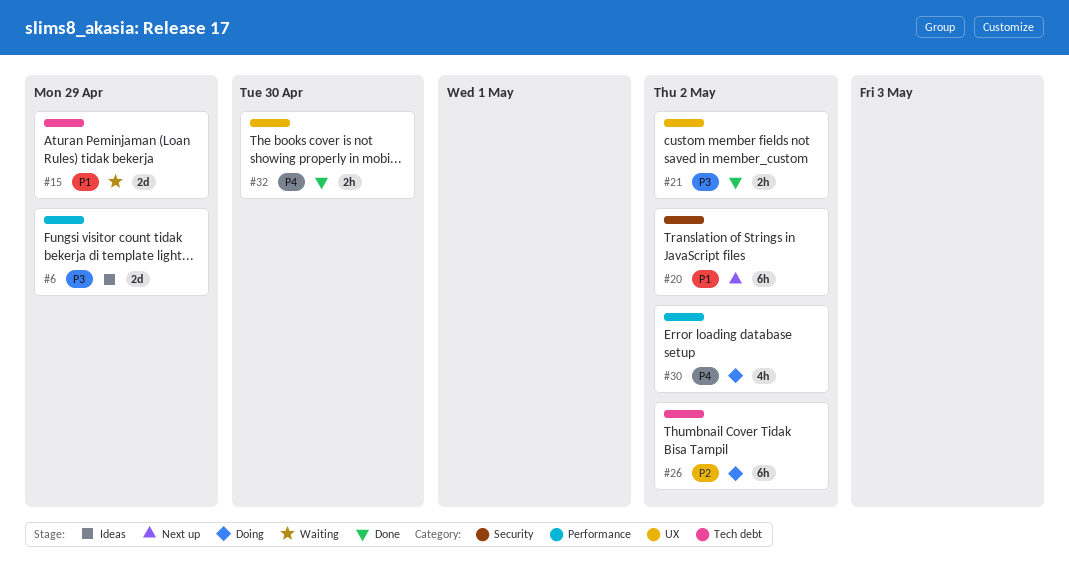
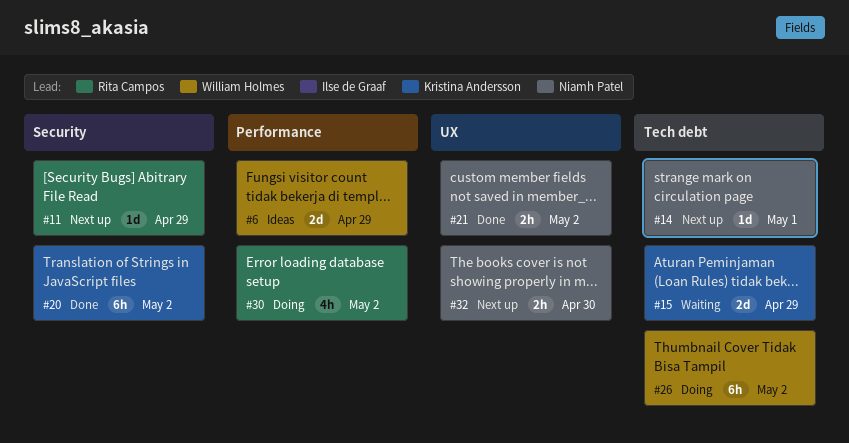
#11: none -> present
#14: none -> present
#20, status: Next up -> Done
#32, status: Done -> Next up

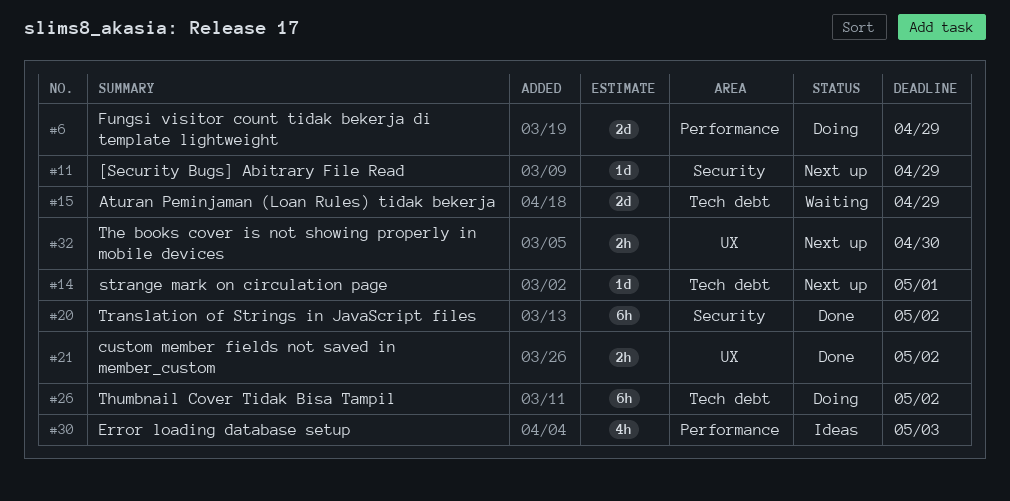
#6, status: Ideas -> Doing
#30, status: Doing -> Ideas
#30, due: May 2 -> May 3

